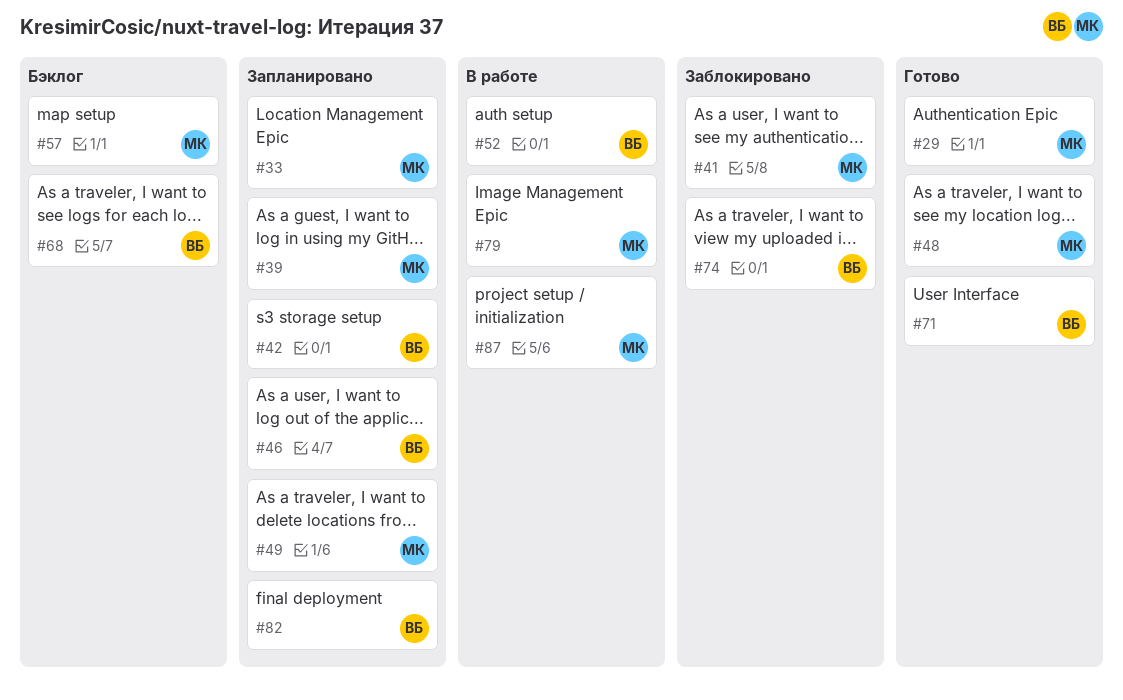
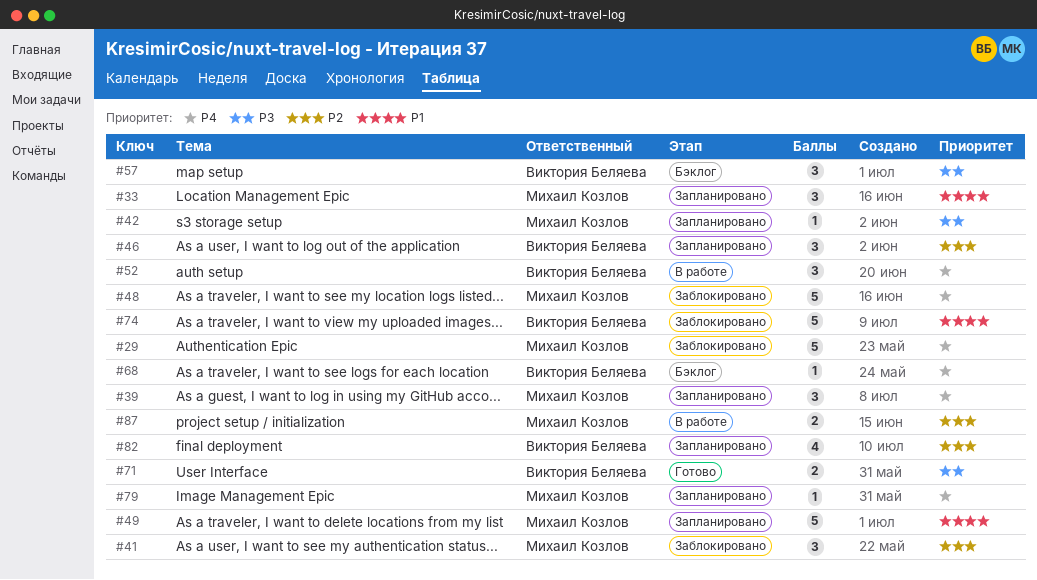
#29, status: Готово -> Заблокировано
#42, owner: Виктория Беляева -> Михаил Козлов
#48, status: Готово -> Заблокировано
#57, owner: Михаил Козлов -> Виктория Беляева
#79, status: В работе -> Запланировано

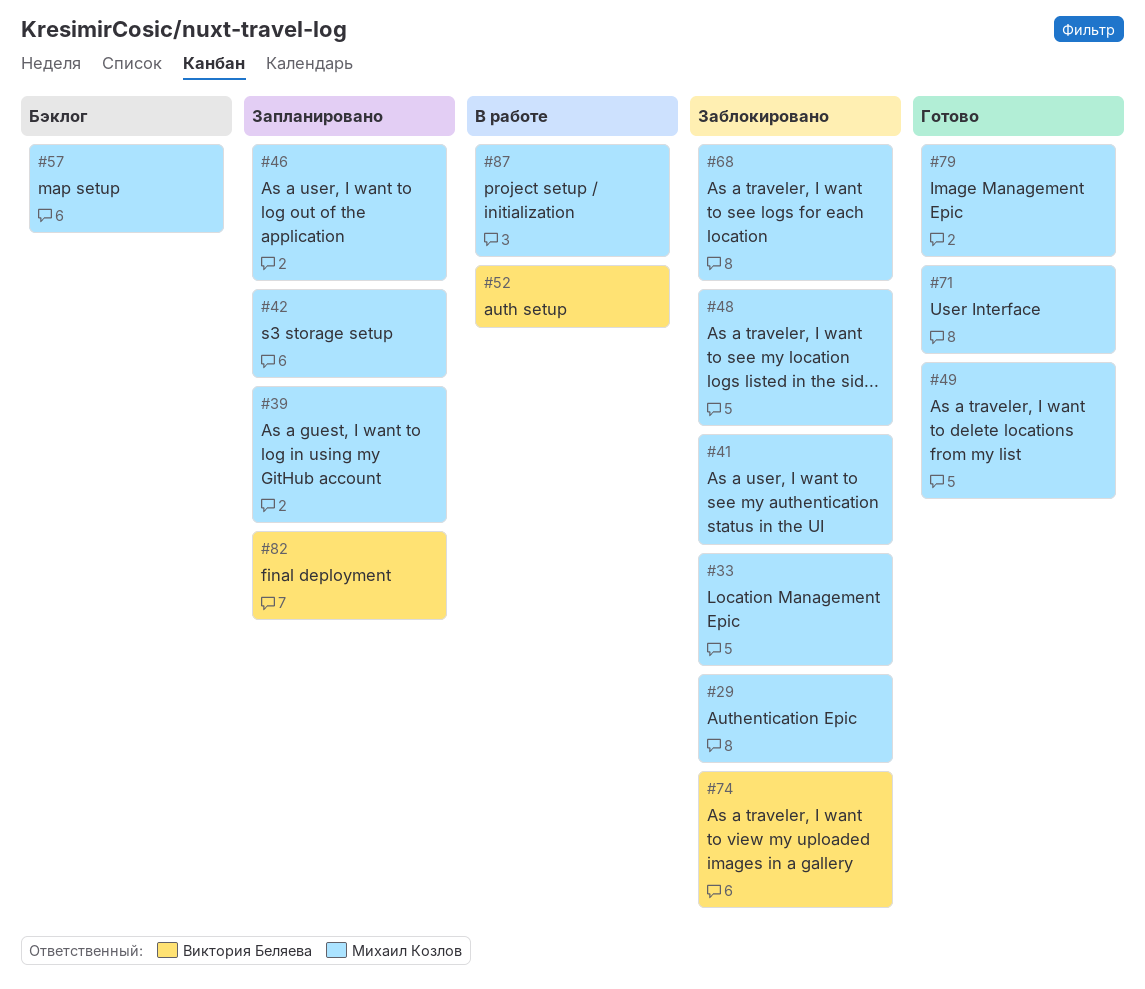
#33, status: Запланировано -> Заблокировано
#46, owner: Виктория Беляева -> Михаил Козлов
#49, status: Запланировано -> Готово
#57, owner: Виктория Беляева -> Михаил Козлов
#68, status: Бэклог -> Заблокировано
#68, owner: Виктория Беляева -> Михаил Козлов
#71, owner: Виктория Беляева -> Михаил Козлов
#79, status: Запланировано -> Готово

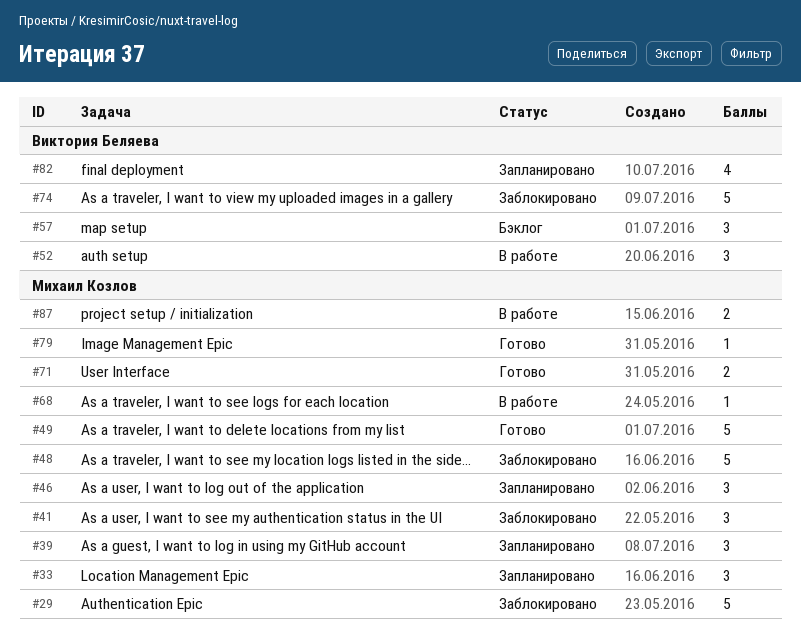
#33, status: Заблокировано -> Запланировано
#42: present -> none
#57, owner: Михаил Козлов -> Виктория Беляева
#68, status: Заблокировано -> В работе

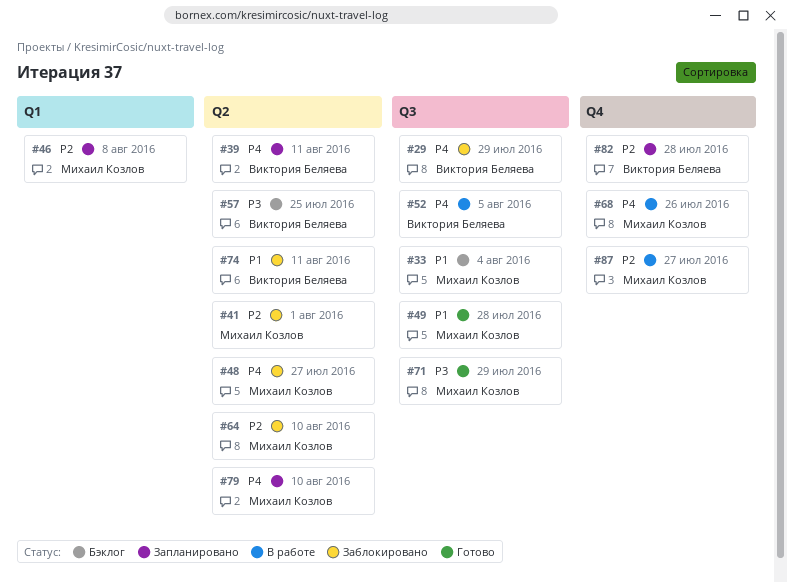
#29, owner: Михаил Козлов -> Виктория Беляева
#33, status: Запланировано -> Бэклог
#39, owner: Михаил Козлов -> Виктория Беляева
#64: none -> present
#79, status: Готово -> Запланировано

